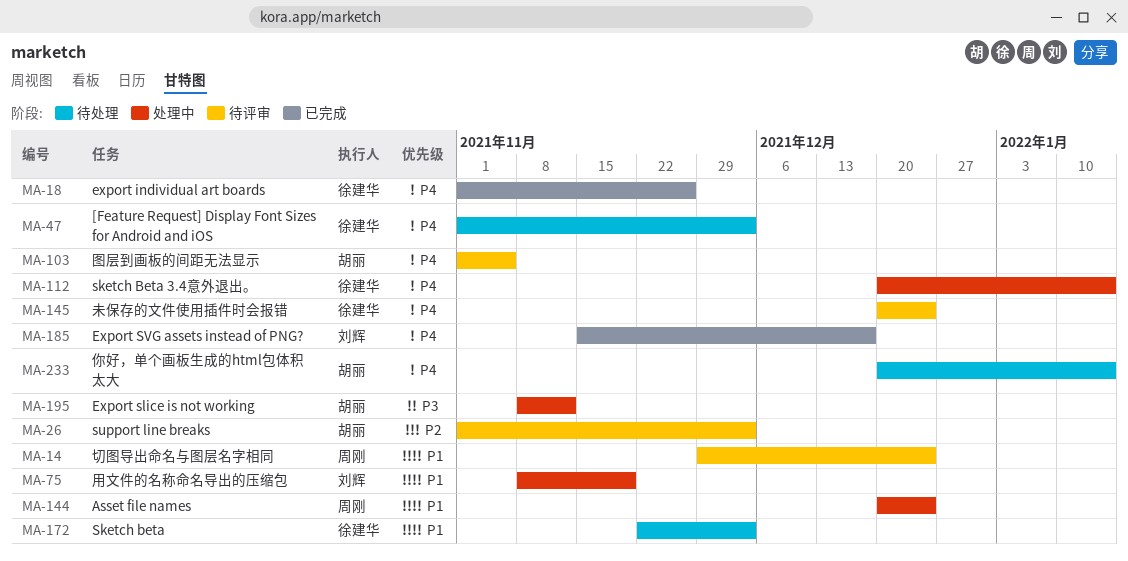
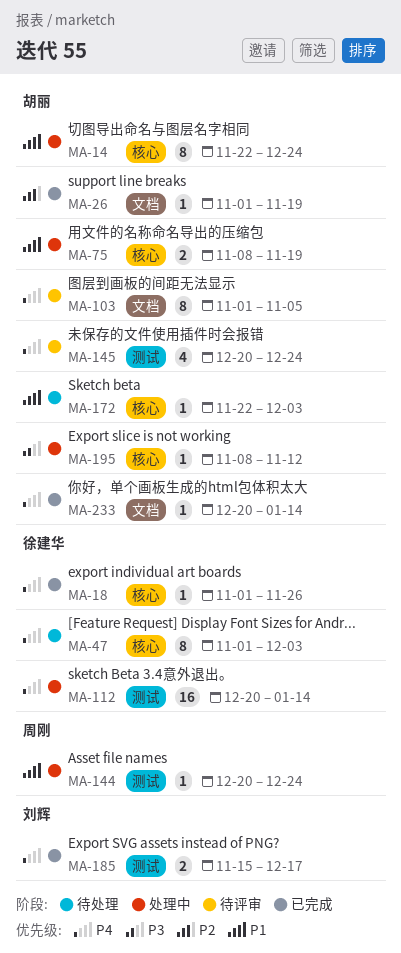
MA-14, status: 待评审 -> 处理中
MA-14, owner: 周刚 -> 胡丽
MA-14, start: Nov 29 -> Nov 22
MA-26, status: 待评审 -> 已完成
MA-26, due: Dec 3 -> Nov 19
MA-75, owner: 刘辉 -> 胡丽
MA-145, owner: 徐建华 -> 胡丽
MA-172, owner: 徐建华 -> 胡丽
MA-233, status: 待处理 -> 已完成

